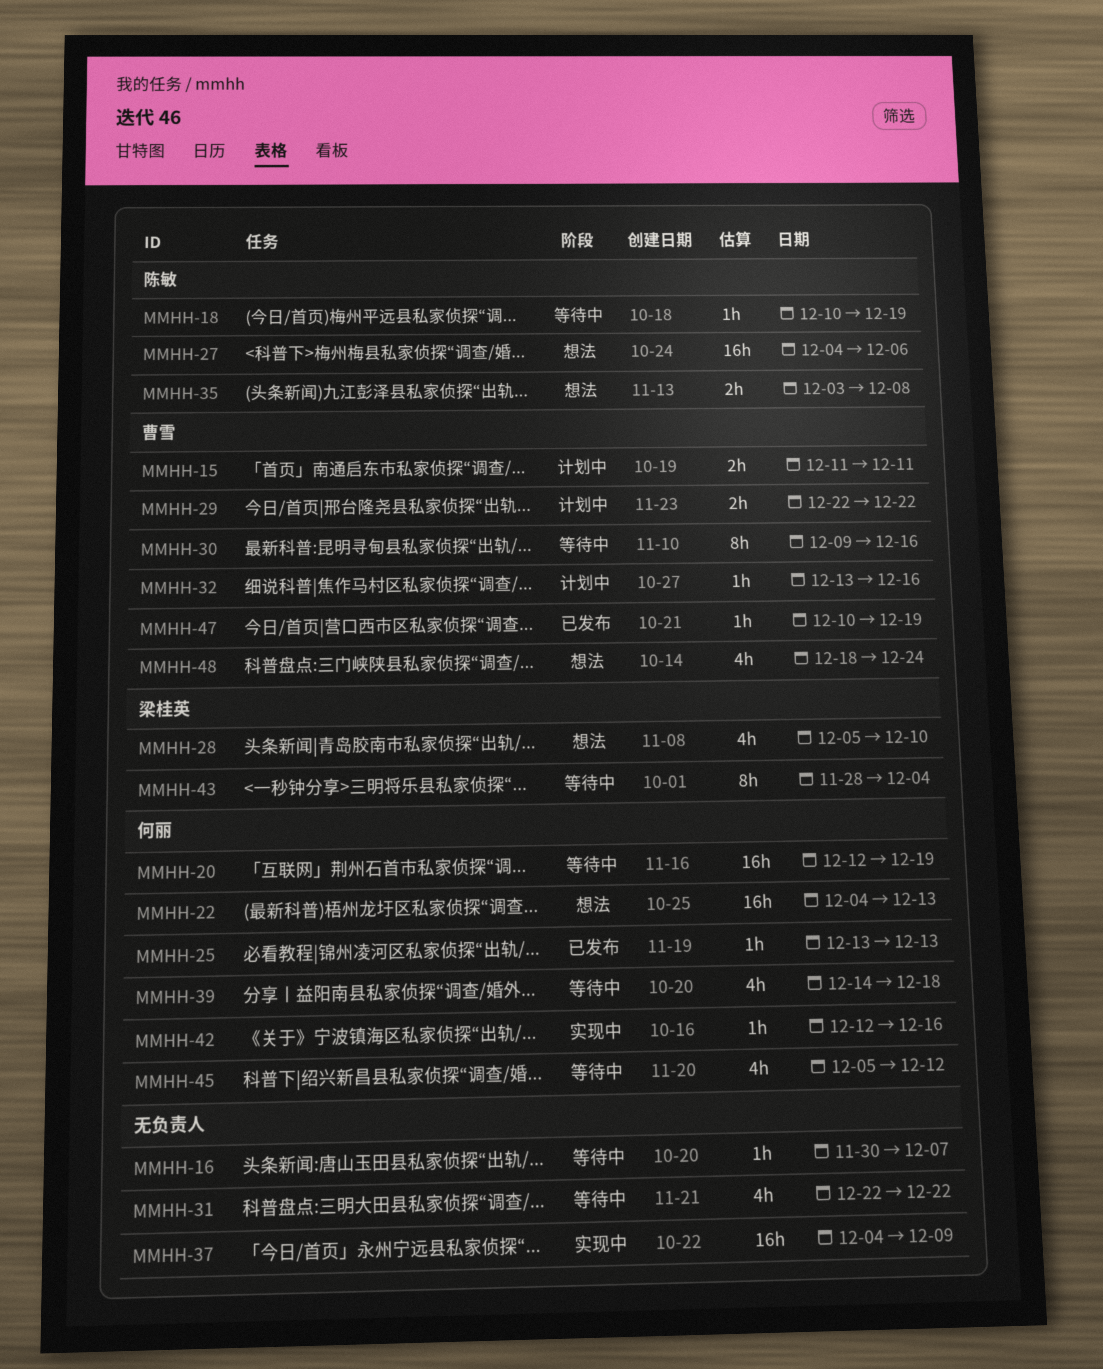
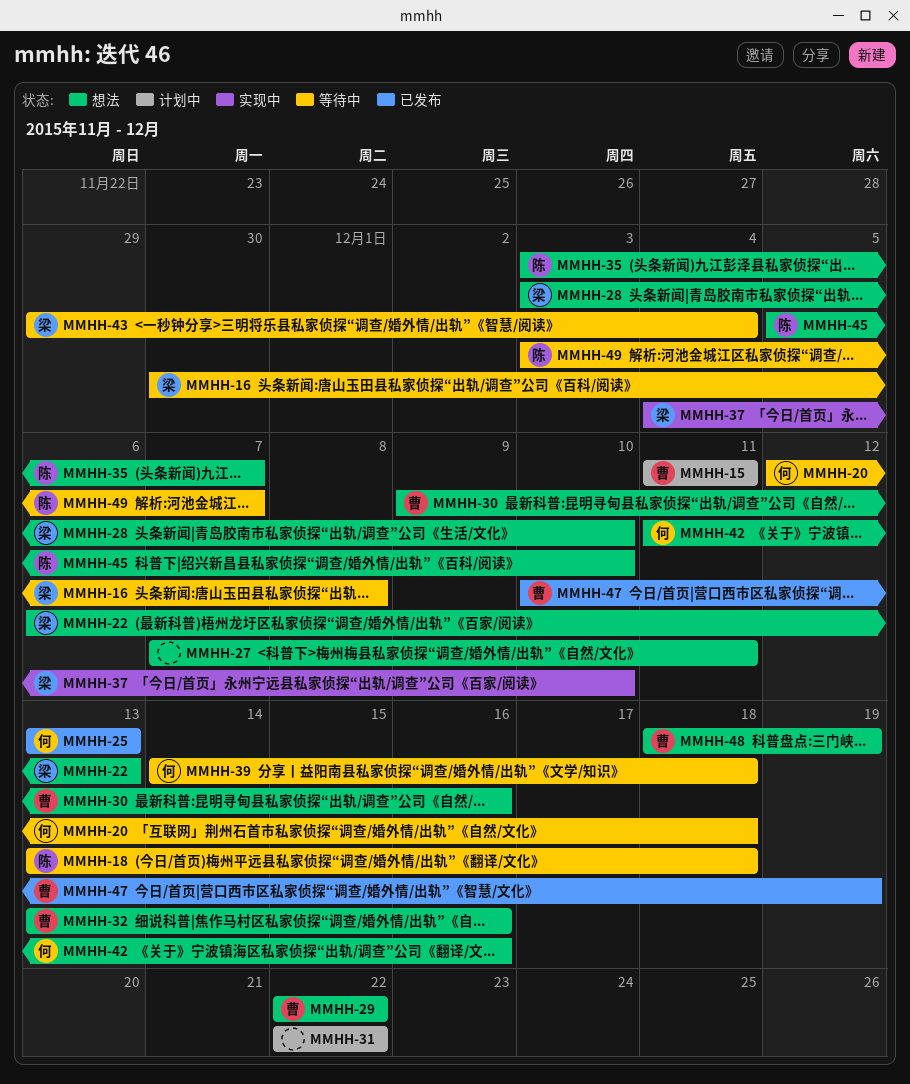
MMHH-16, owner: none -> 梁桂英
MMHH-16, due: Dec 7 -> Dec 8
MMHH-18, start: Dec 10 -> Dec 13
MMHH-18, due: Dec 19 -> Dec 18
MMHH-20, due: Dec 19 -> Dec 18
MMHH-22, owner: 何丽 -> 梁桂英
MMHH-22, start: Dec 4 -> Dec 6
MMHH-27, owner: 陈敏 -> none
MMHH-27, start: Dec 4 -> Dec 7
MMHH-27, due: Dec 6 -> Dec 11
MMHH-28, start: Dec 5 -> Dec 3
MMHH-29, status: 计划中 -> 想法
MMHH-30, status: 等待中 -> 想法
MMHH-31, status: 等待中 -> 计划中
MMHH-32, status: 计划中 -> 想法
MMHH-35, due: Dec 8 -> Dec 7
MMHH-37, owner: none -> 梁桂英
MMHH-37, due: Dec 9 -> Dec 10
MMHH-42, status: 实现中 -> 想法
MMHH-42, start: Dec 12 -> Dec 11
MMHH-43, start: Nov 28 -> Nov 29
MMHH-45, status: 等待中 -> 想法
MMHH-45, owner: 何丽 -> 陈敏
MMHH-45, due: Dec 12 -> Dec 10
MMHH-48, due: Dec 24 -> Dec 19
MMHH-49: none -> present

